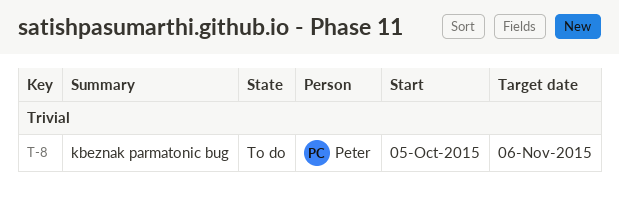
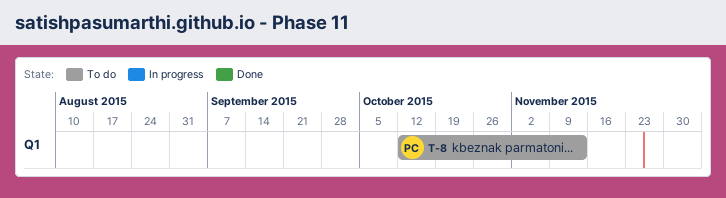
T-8, start: Oct 5 -> Oct 12
T-8, due: Nov 6 -> Nov 13

